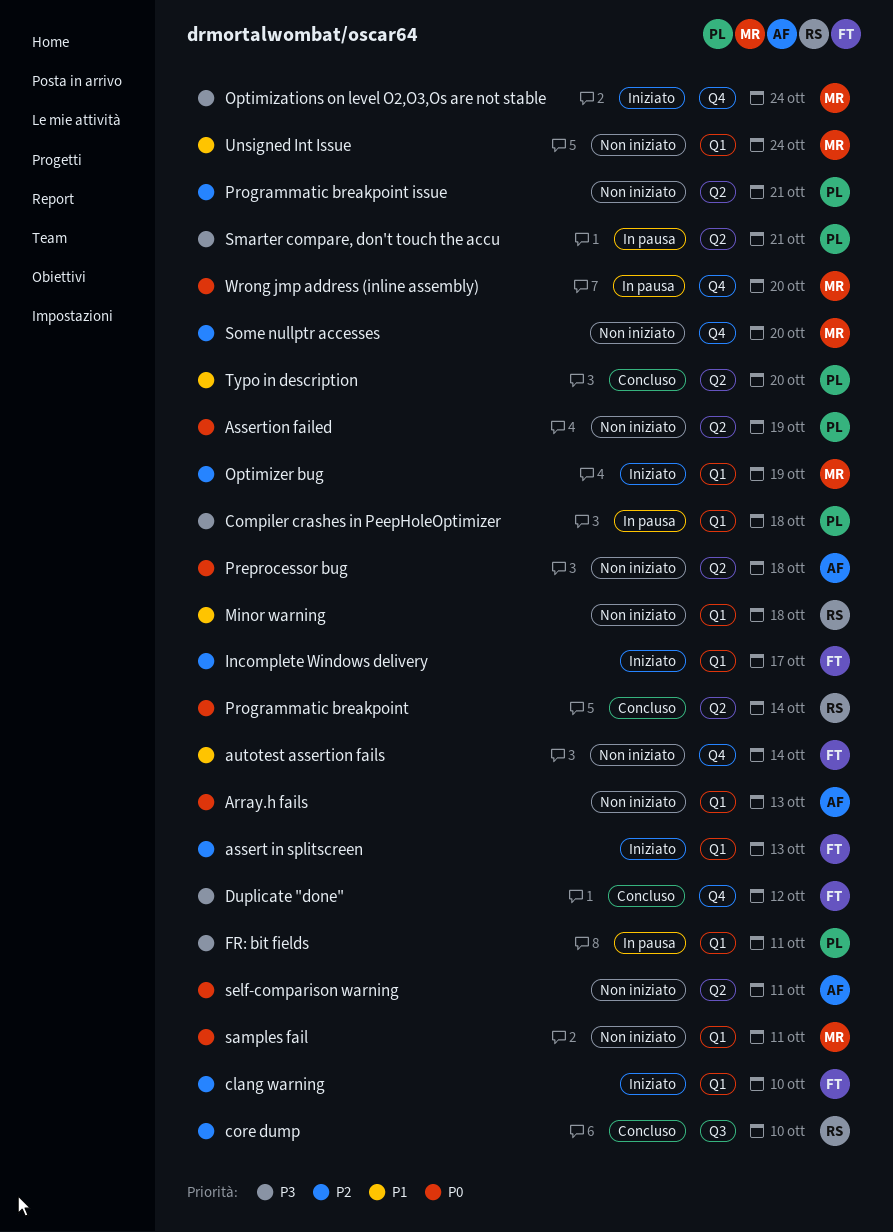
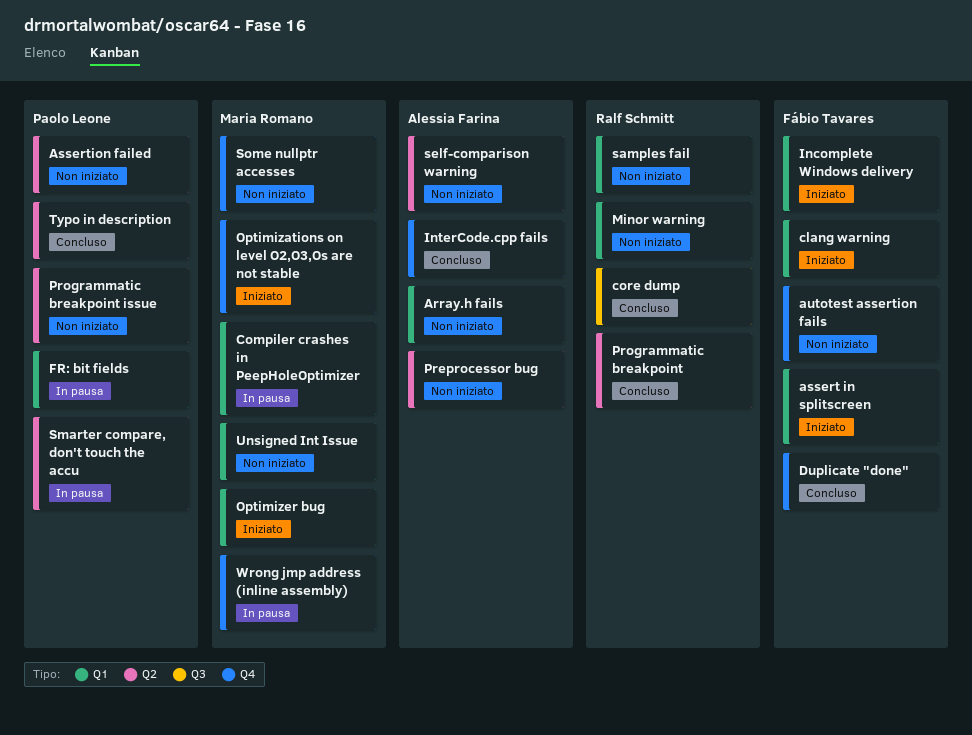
Compiler crashes in PeepHoleOptimizer, owner: Paolo Leone -> Maria Romano
InterCode.cpp fails: none -> present
samples fail, owner: Maria Romano -> Ralf Schmitt

